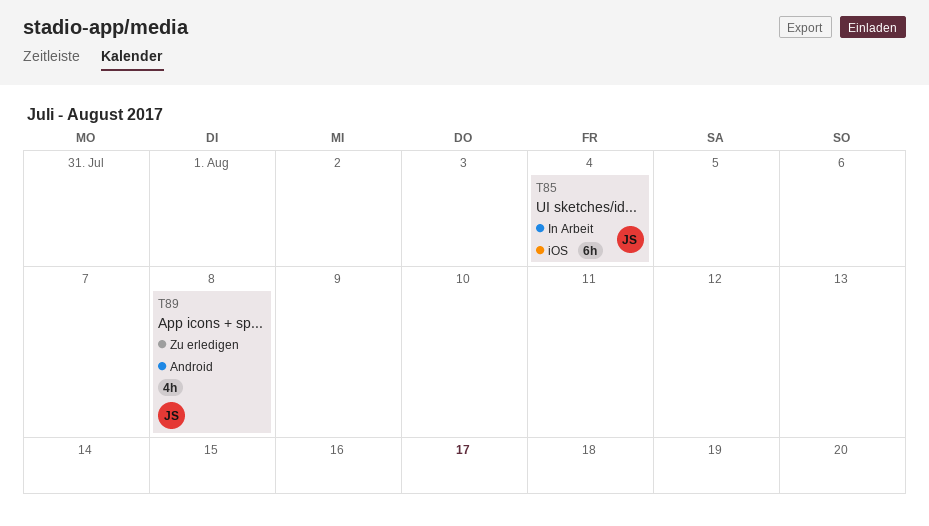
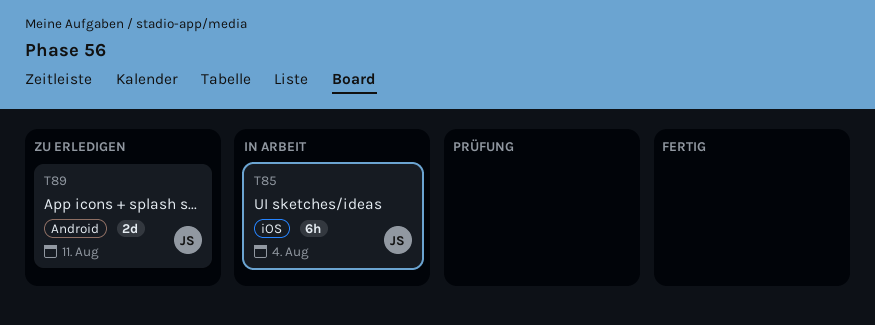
T89, estimate: 4h -> 2d
T89, due: Aug 8 -> Aug 11

